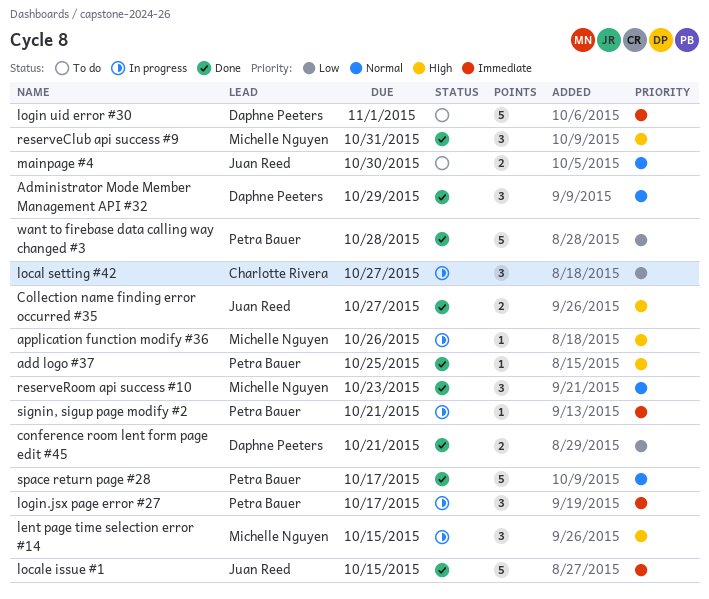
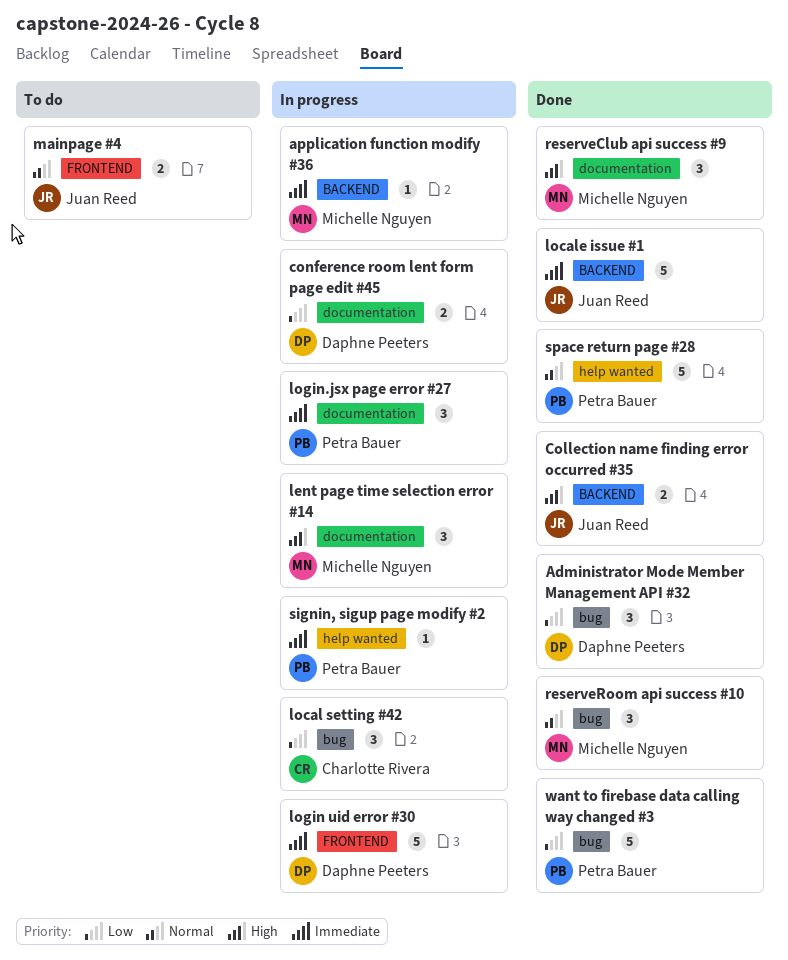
add logo #37: present -> none
Administrator Mode Member Management API #32, priority: Normal -> Low
application function modify #36, priority: High -> Immediate
conference room lent form page edit #45, status: Done -> In progress
login uid error #30, status: To do -> In progress

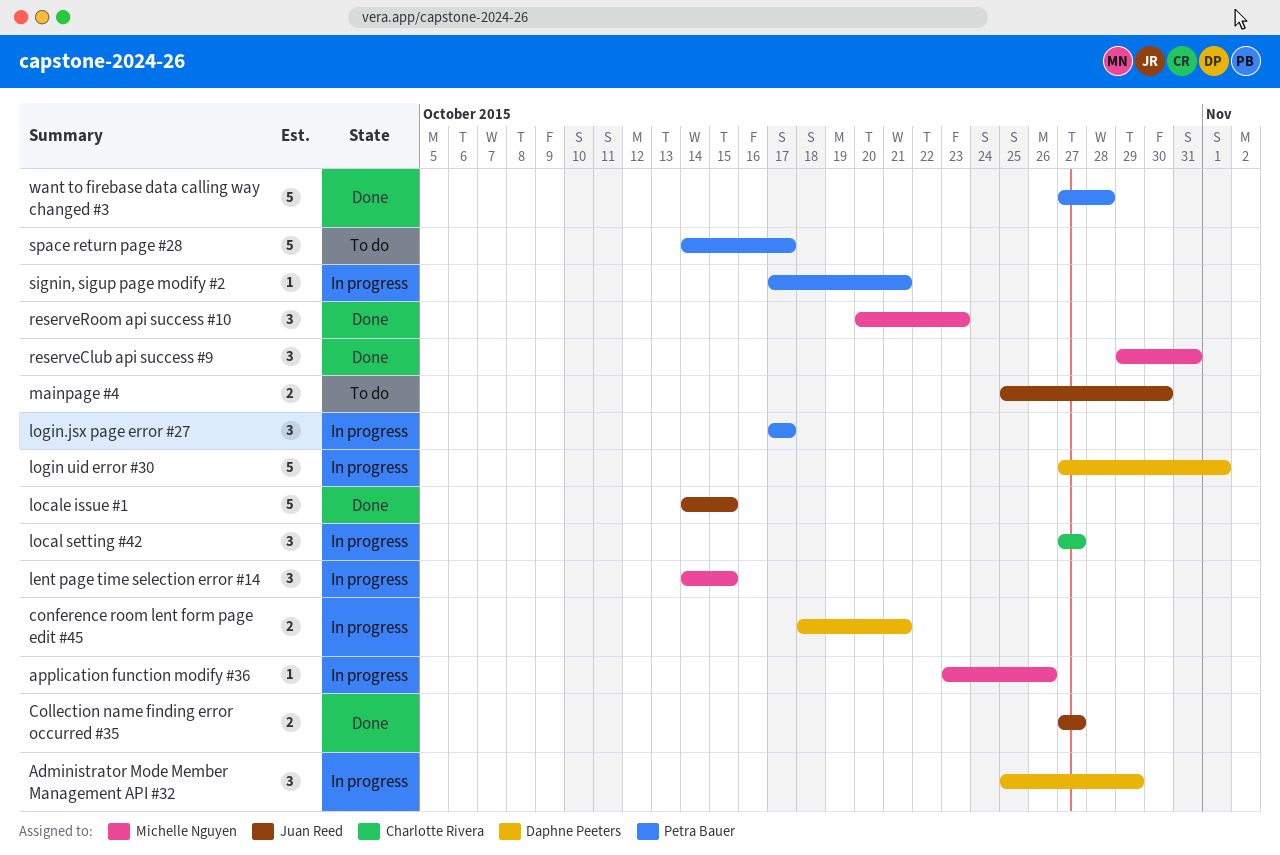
Administrator Mode Member Management API #32, status: Done -> In progress
space return page #28, status: Done -> To do

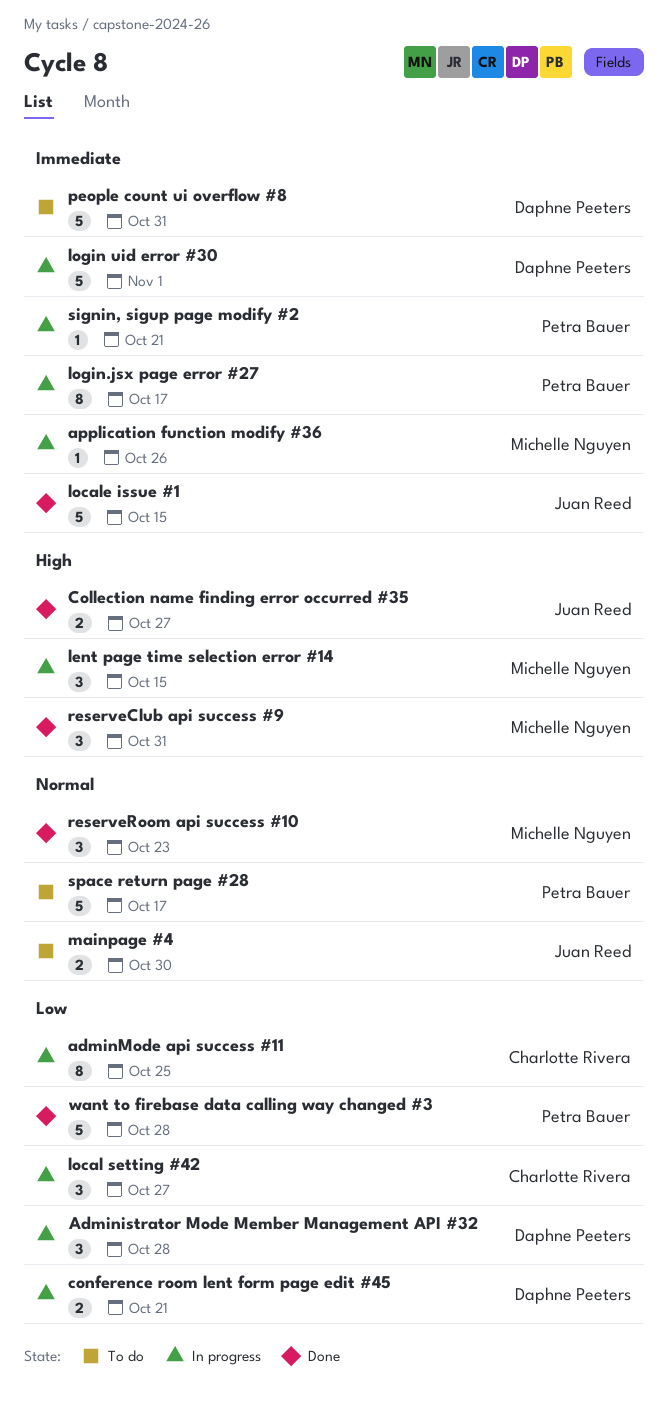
Administrator Mode Member Management API #32, due: Oct 29 -> Oct 28
adminMode api success #11: none -> present
login.jsx page error #27, estimate: 3 -> 8
people count ui overflow #8: none -> present

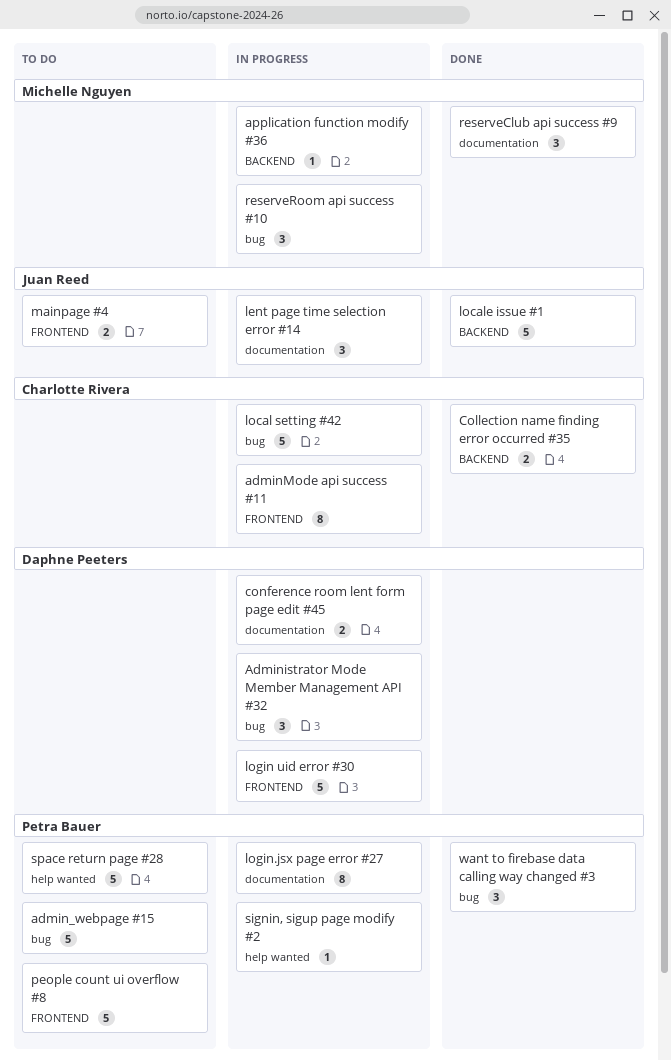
admin_webpage #15: none -> present
Collection name finding error occurred #35, owner: Juan Reed -> Charlotte Rivera
lent page time selection error #14, owner: Michelle Nguyen -> Juan Reed
local setting #42, estimate: 3 -> 5
people count ui overflow #8, owner: Daphne Peeters -> Petra Bauer
reserveRoom api success #10, status: Done -> In progress
want to firebase data calling way changed #3, estimate: 5 -> 3

